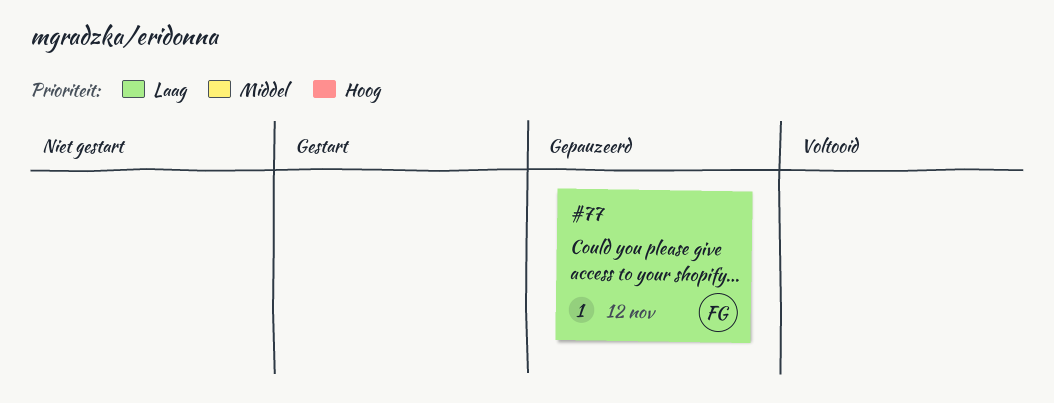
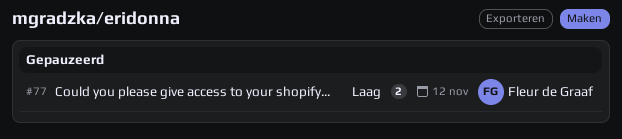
#77, estimate: 1 -> 2

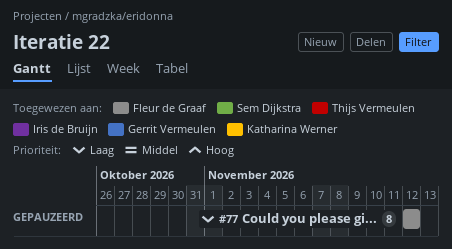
#77, estimate: 2 -> 8

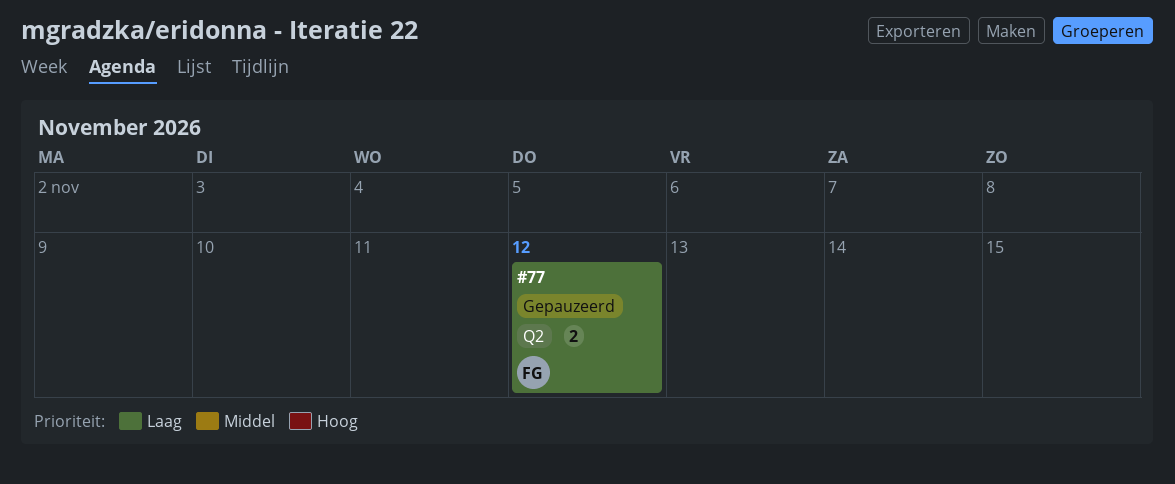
#77, estimate: 8 -> 2

